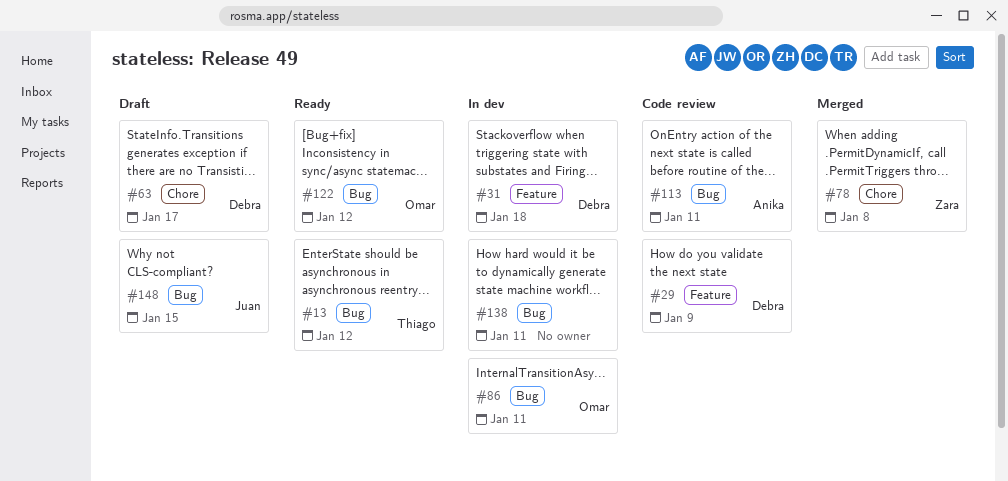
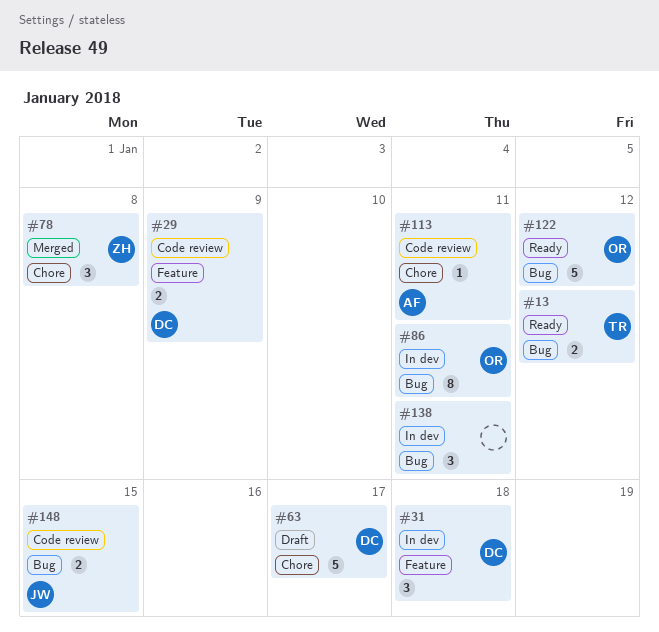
#113, label: Bug -> Chore
#148, status: Draft -> Code review

